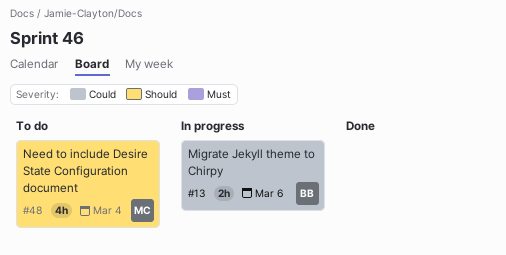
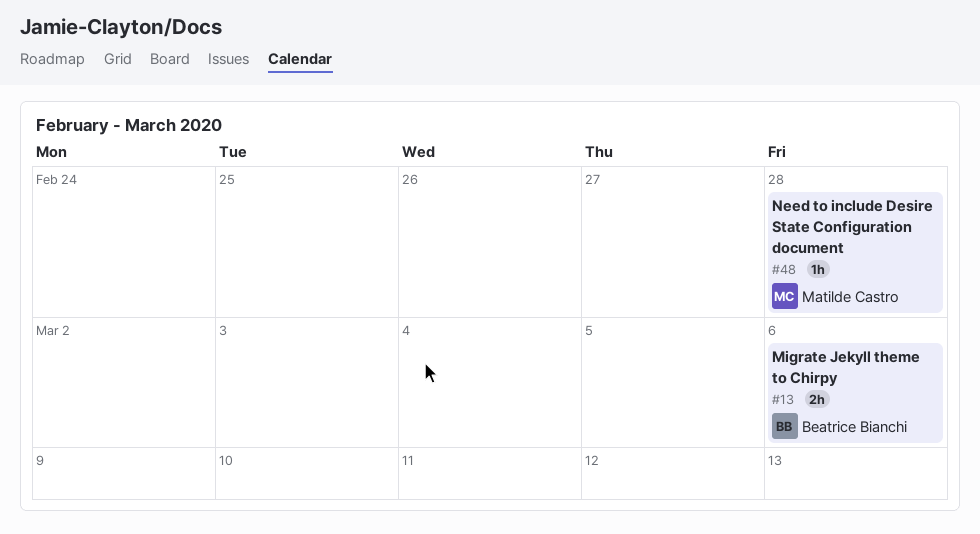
#48, estimate: 4h -> 1h
#48, due: Mar 4 -> Feb 28

